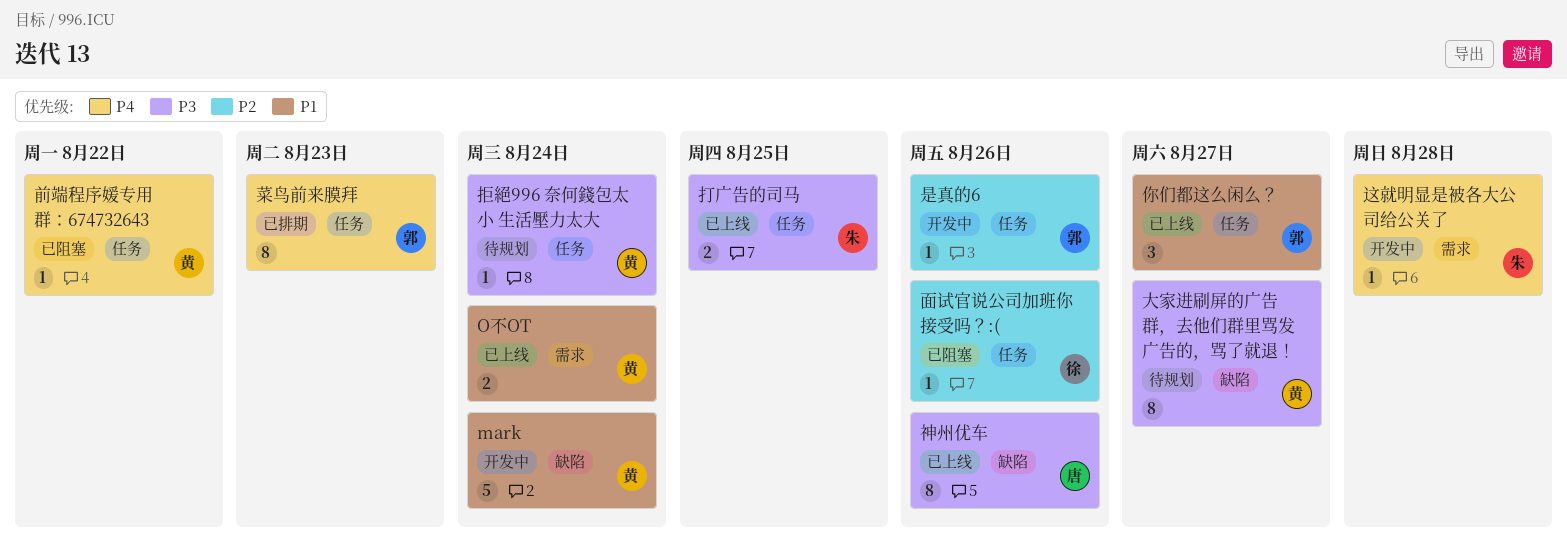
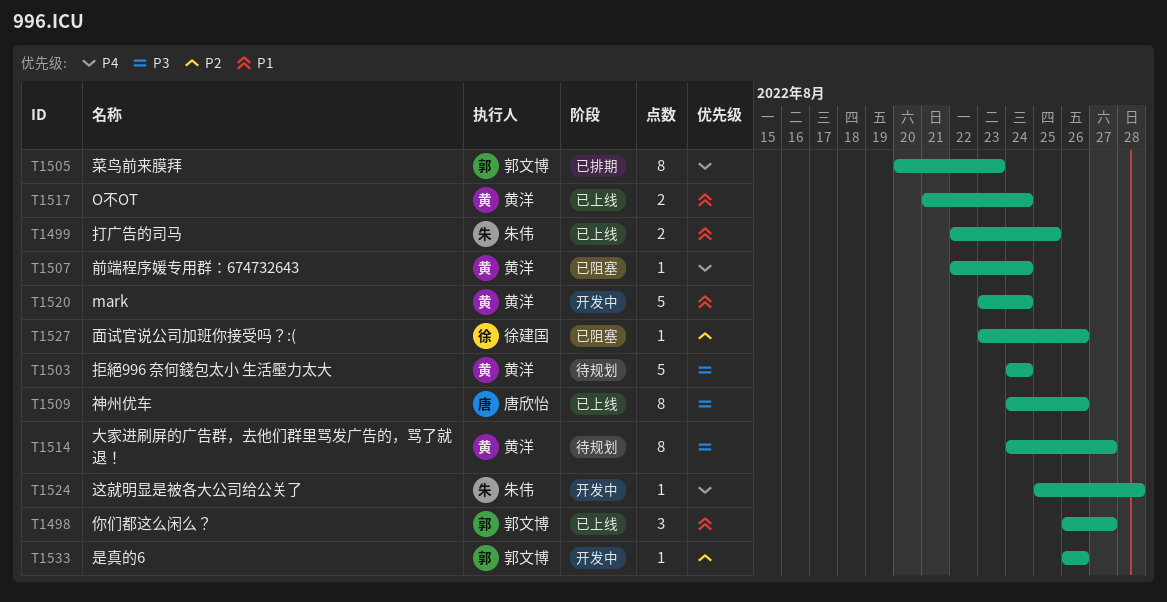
前端程序媛专用群：674732643, due: Aug 22 -> Aug 24
打广告的司马, priority: P3 -> P1
拒絕996 奈何錢包太小 生活壓力太大, estimate: 1 -> 5

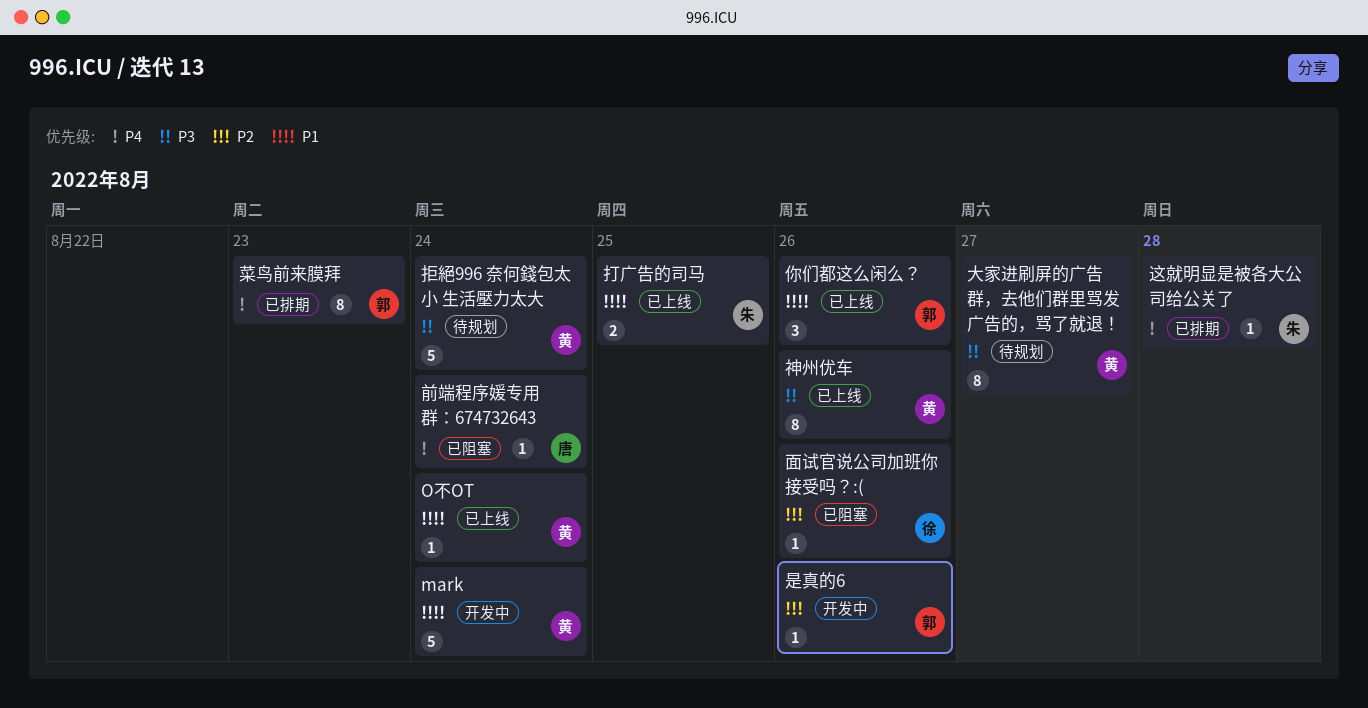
O不OT, estimate: 2 -> 1
你们都这么闲么？, due: Aug 27 -> Aug 26
前端程序媛专用群：674732643, owner: 黄洋 -> 唐欣怡
神州优车, owner: 唐欣怡 -> 黄洋
这就明显是被各大公司给公关了, status: 开发中 -> 已排期

